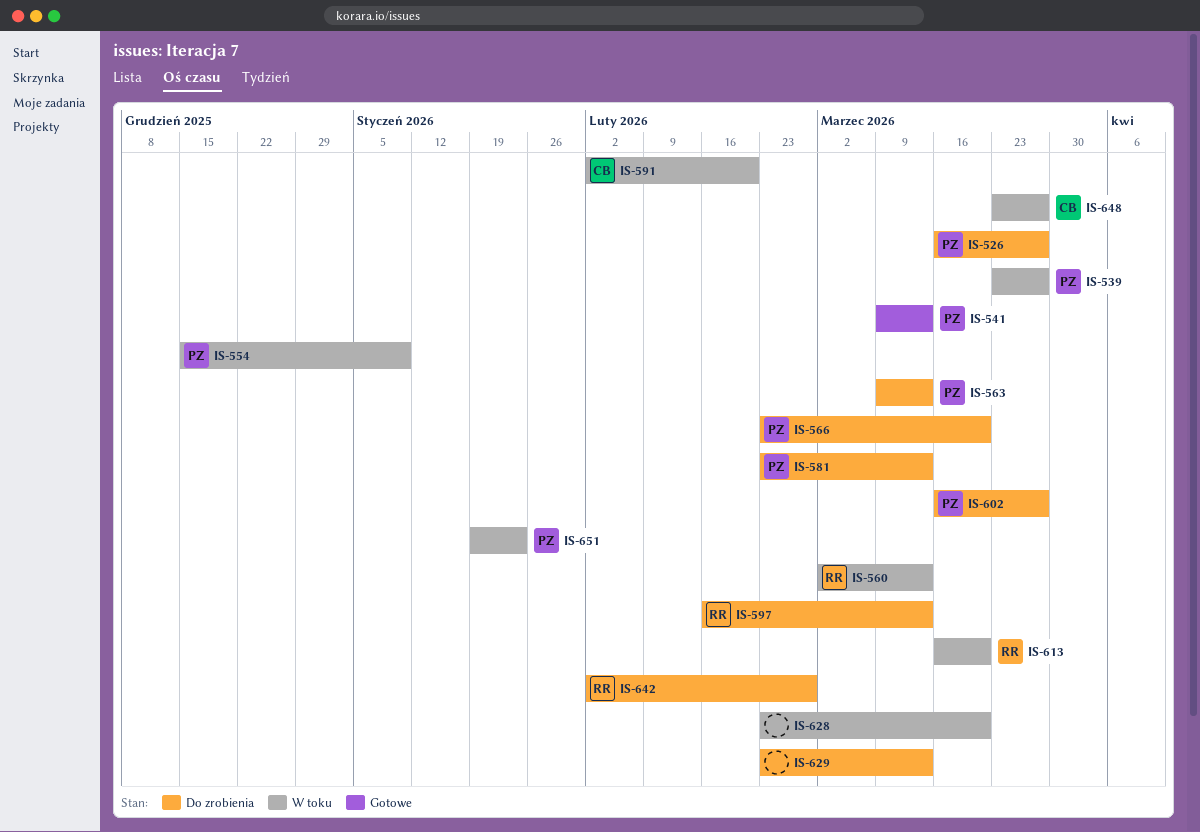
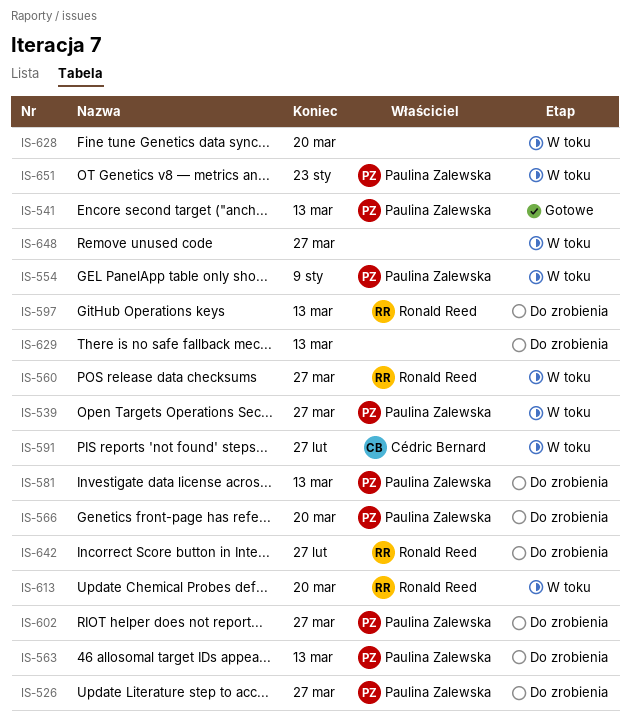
IS-560, due: Mar 13 -> Mar 27
IS-591, due: Feb 20 -> Feb 27
IS-648, owner: Cédric Bernard -> none

